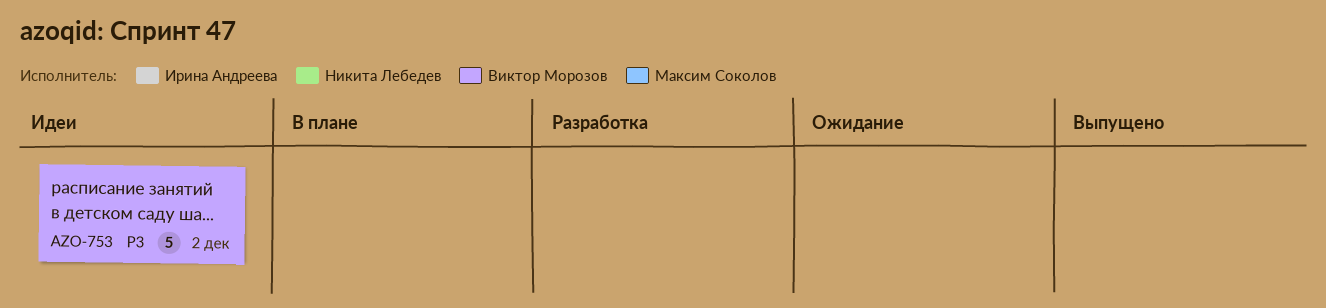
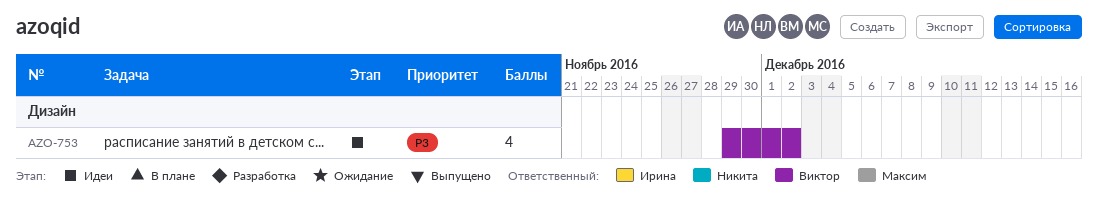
AZO-753, estimate: 5 -> 4

